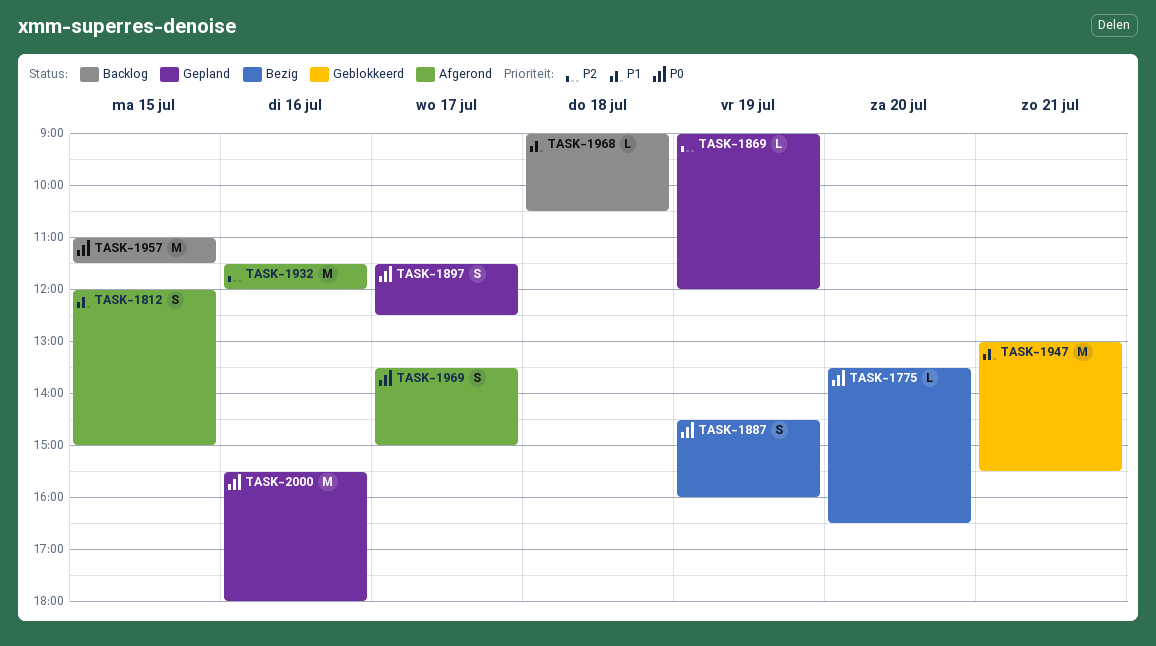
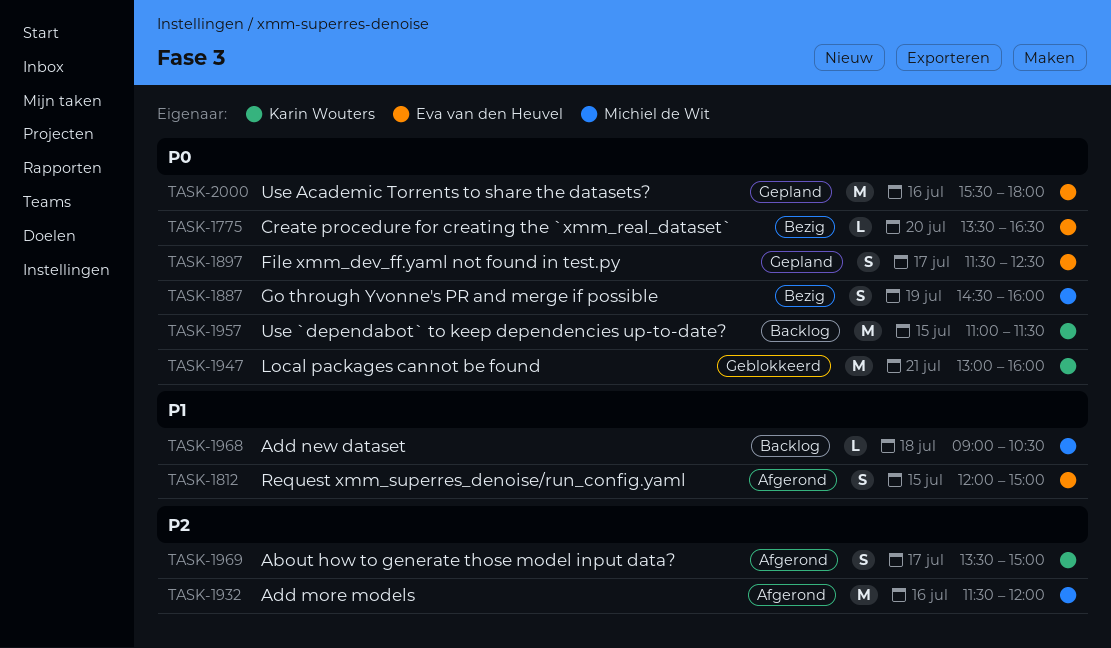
TASK-1869: present -> none
TASK-1947, priority: P1 -> P0
TASK-1947, ends: 15:30 -> 16:00
TASK-1969, priority: P0 -> P2

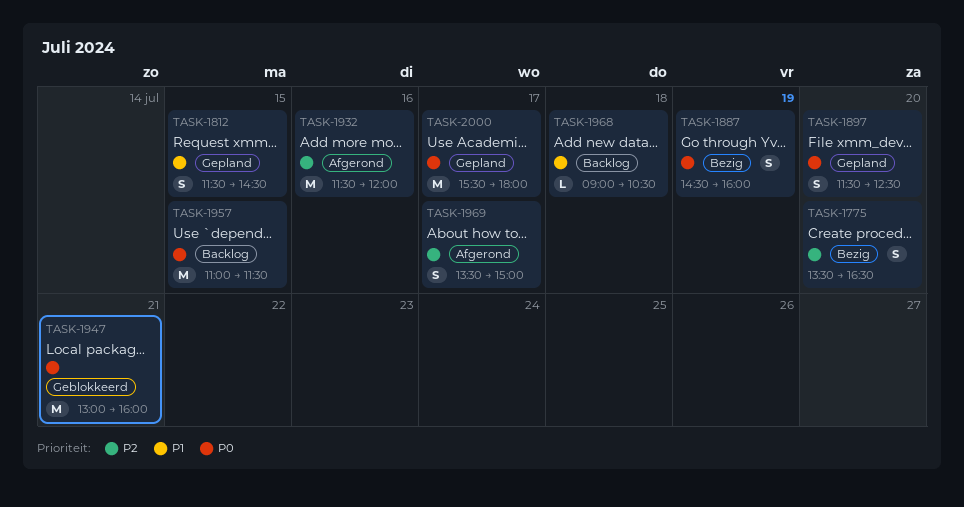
TASK-1775, priority: P0 -> P2
TASK-1775, estimate: L -> S
TASK-1812, status: Afgerond -> Gepland
TASK-1812, begins: 12:00 -> 11:30
TASK-1812, ends: 15:00 -> 14:30
TASK-1897, day: Jul 17 -> Jul 20
TASK-2000, day: Jul 16 -> Jul 17

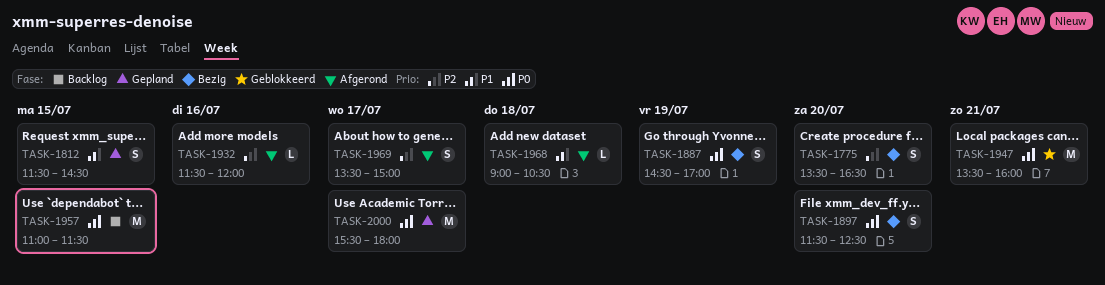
TASK-1887, ends: 16:00 -> 17:00
TASK-1897, status: Gepland -> Bezig
TASK-1932, estimate: M -> L
TASK-1947, begins: 13:00 -> 13:30
TASK-1968, status: Backlog -> Afgerond

